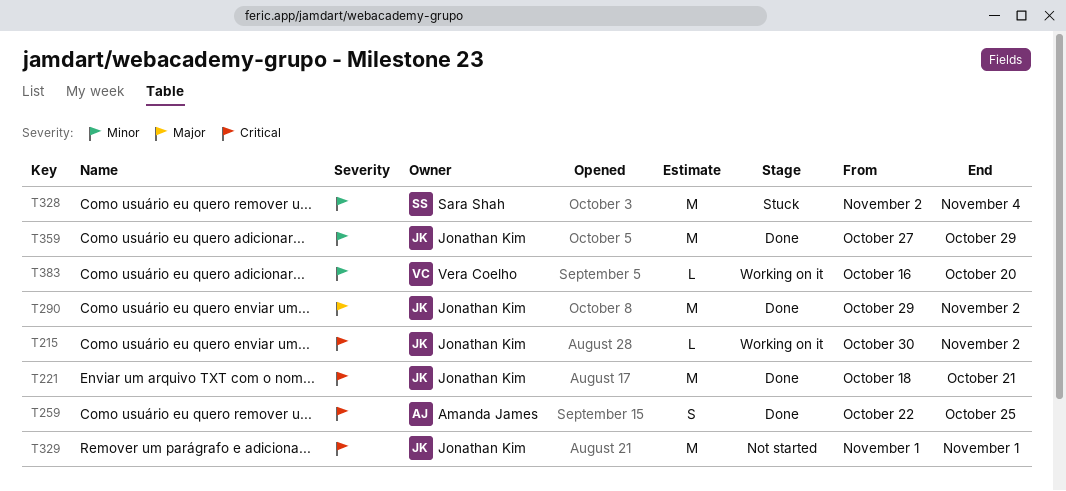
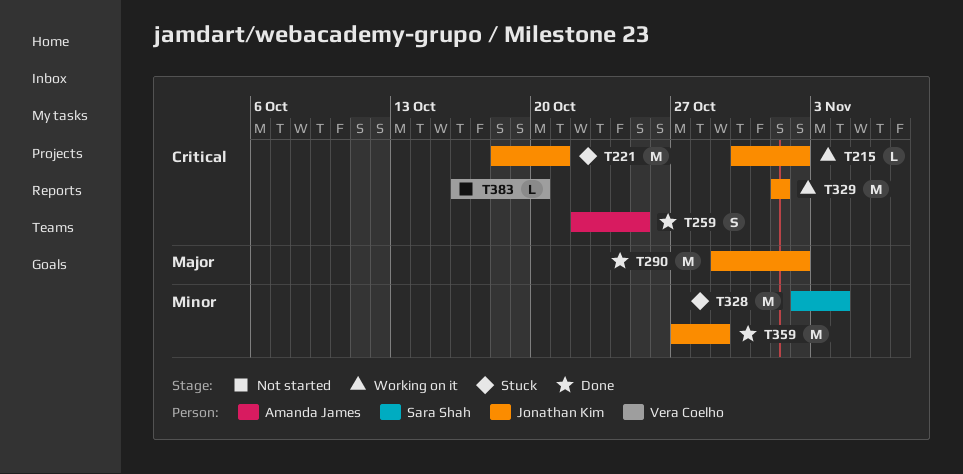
T221, status: Done -> Stuck
T329, status: Not started -> Working on it
T383, status: Working on it -> Not started
T383, priority: Minor -> Critical

